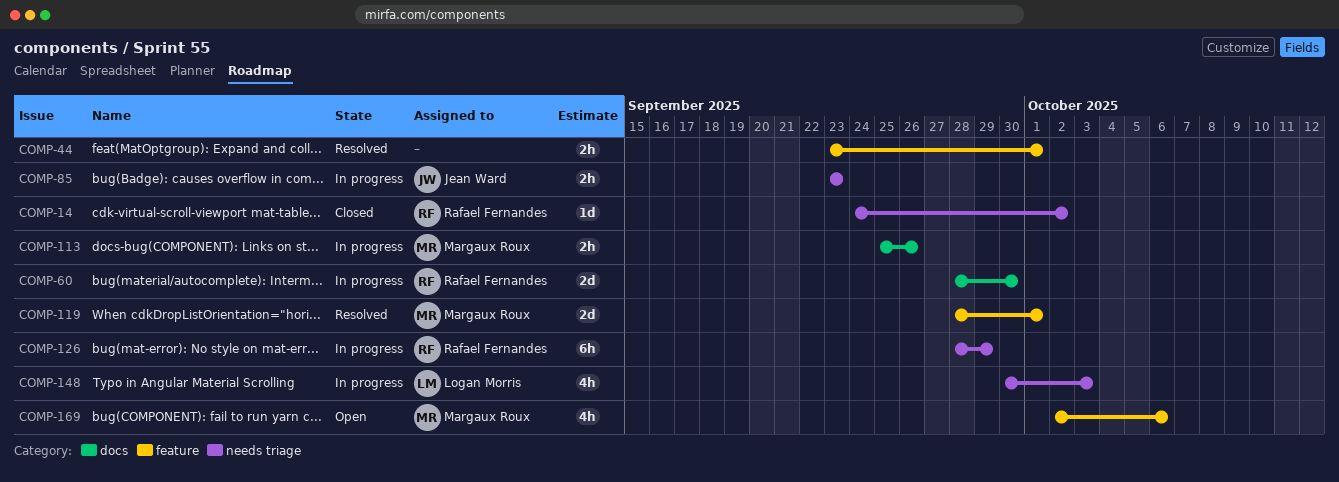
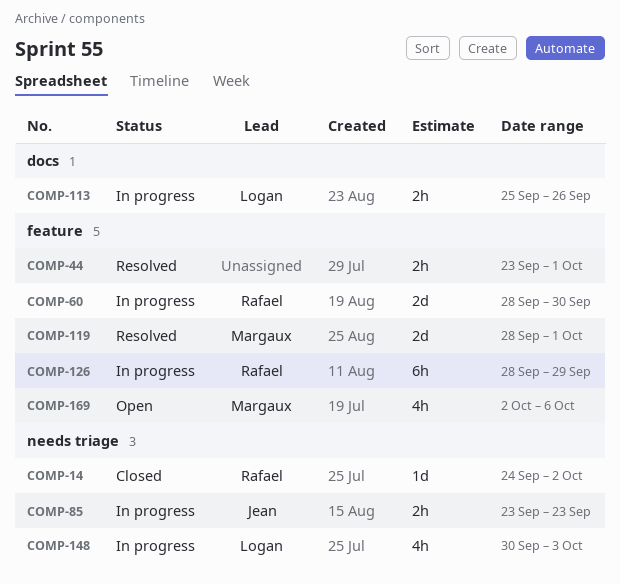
COMP-60, label: docs -> feature
COMP-113, owner: Margaux Roux -> Logan Morris
COMP-126, label: needs triage -> feature

